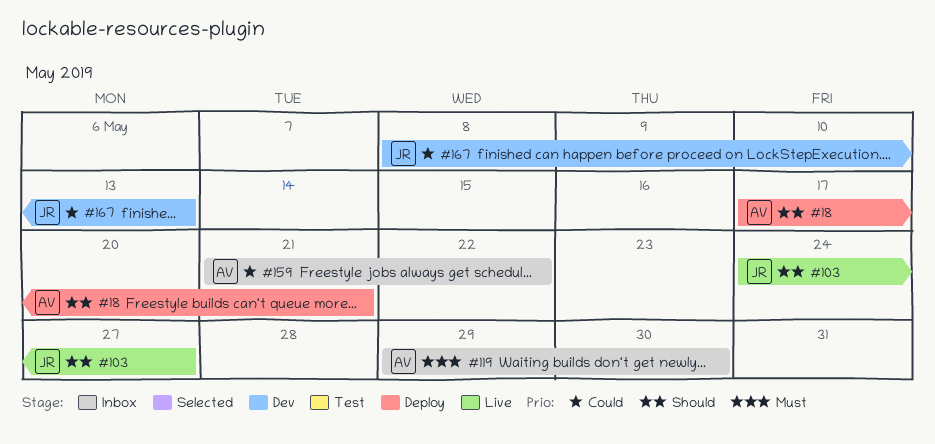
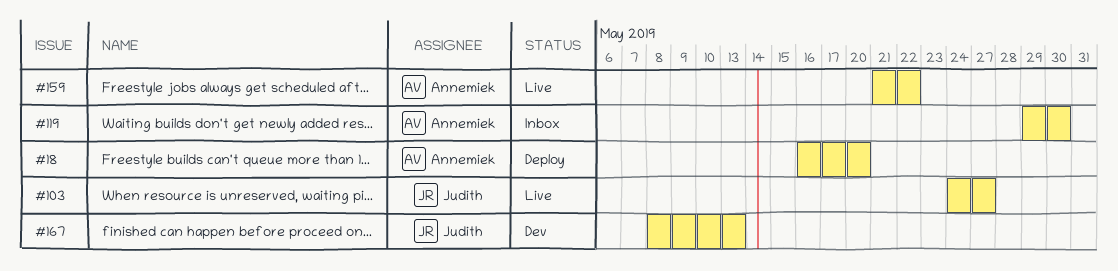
#18, start: May 17 -> May 16
#18, due: May 21 -> May 20
#159, status: Inbox -> Live

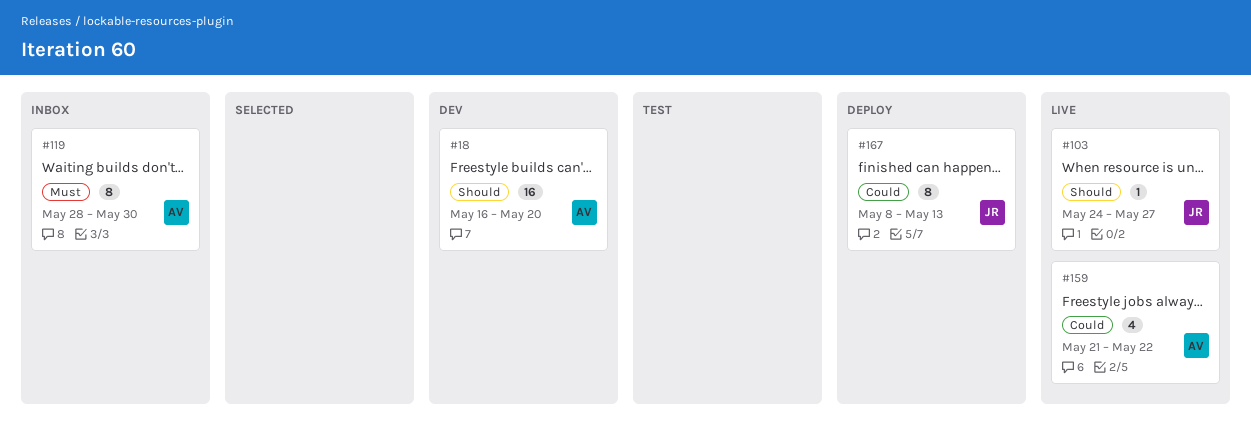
#18, status: Deploy -> Dev
#119, start: May 29 -> May 28
#167, status: Dev -> Deploy

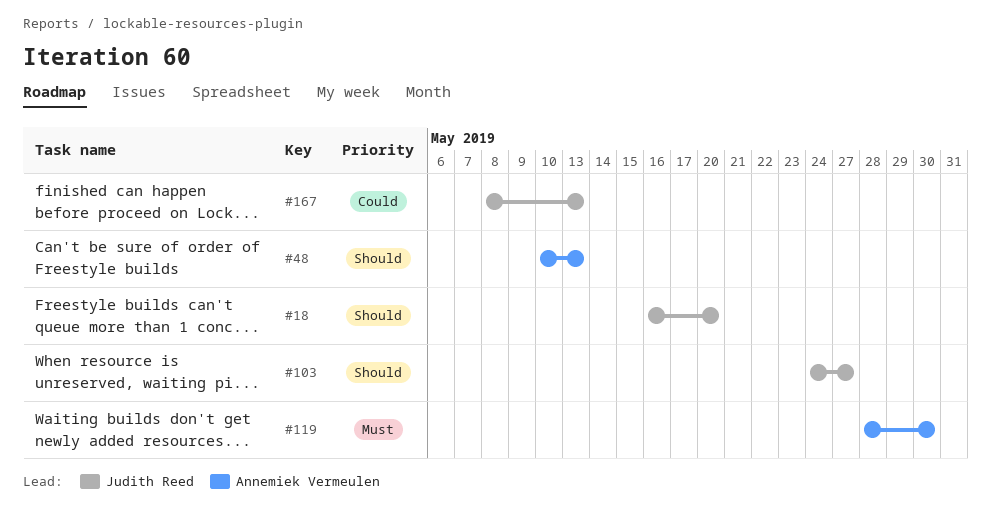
#18, owner: Annemiek Vermeulen -> Judith Reed
#48: none -> present
#159: present -> none

